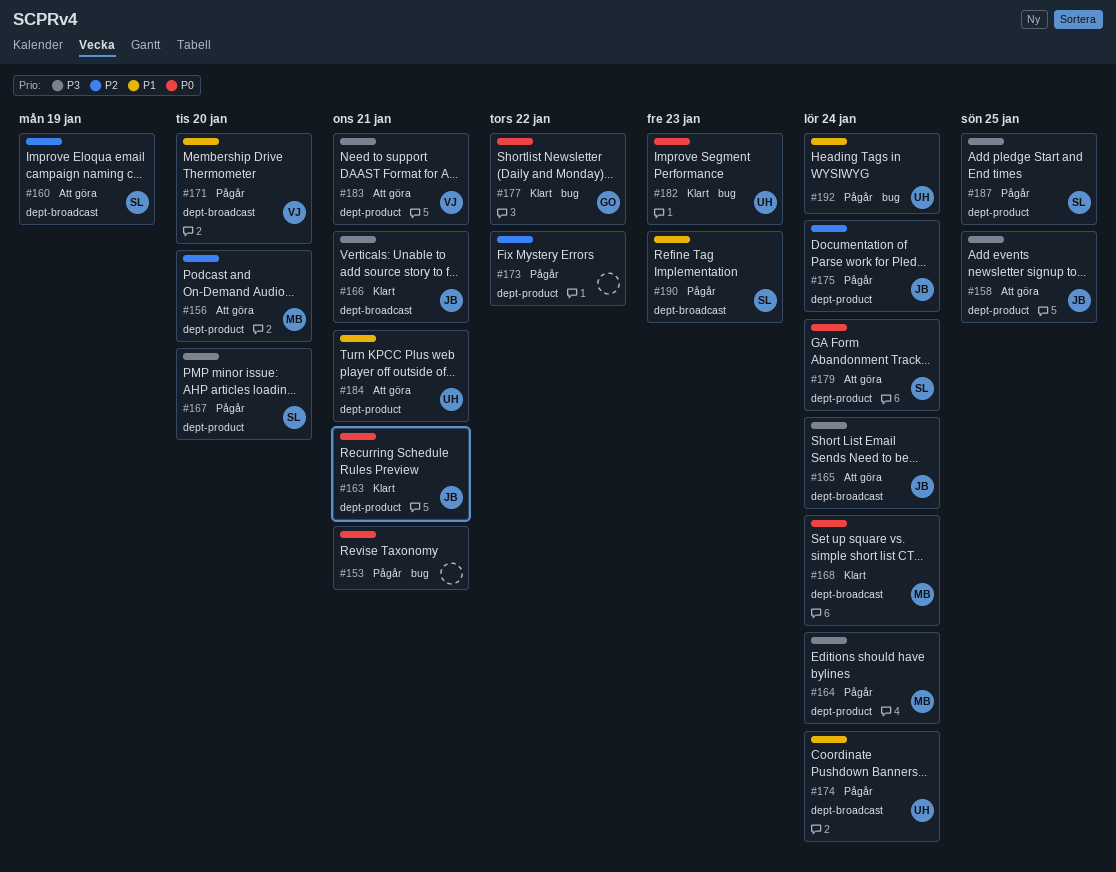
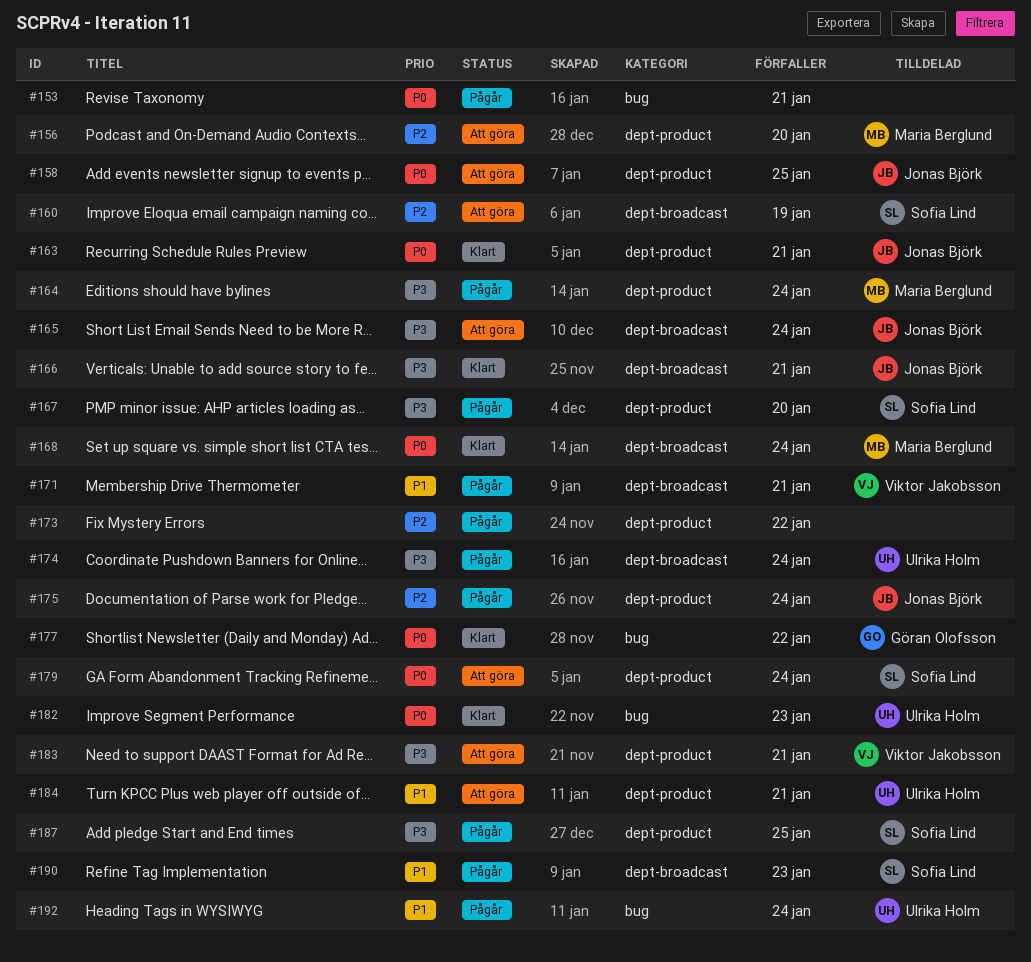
#158, priority: P3 -> P0
#171, due: Jan 20 -> Jan 21
#174, priority: P1 -> P3

